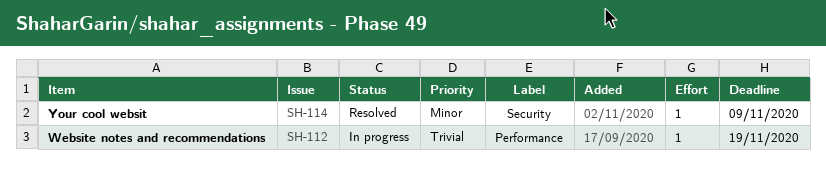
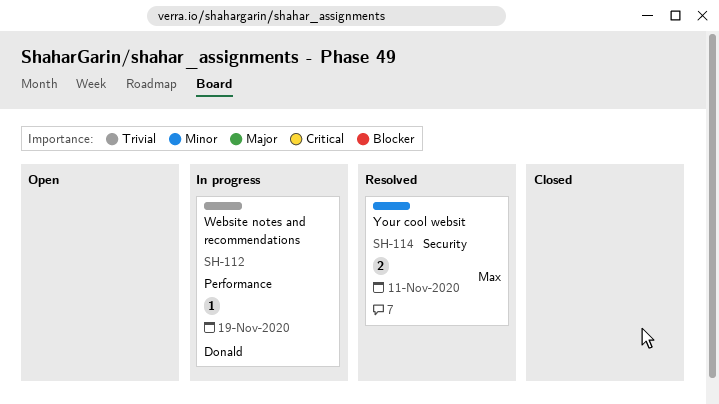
SH-114, estimate: 1 -> 2
SH-114, due: Nov 9 -> Nov 11

